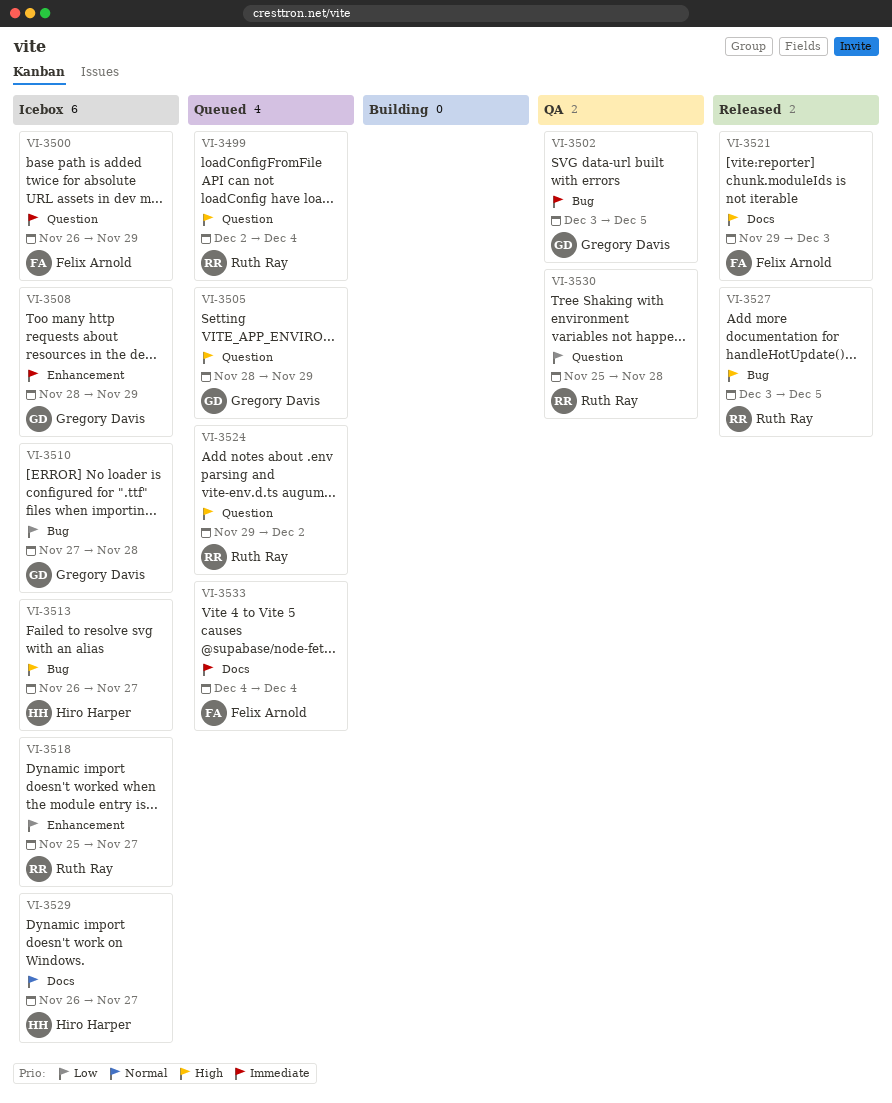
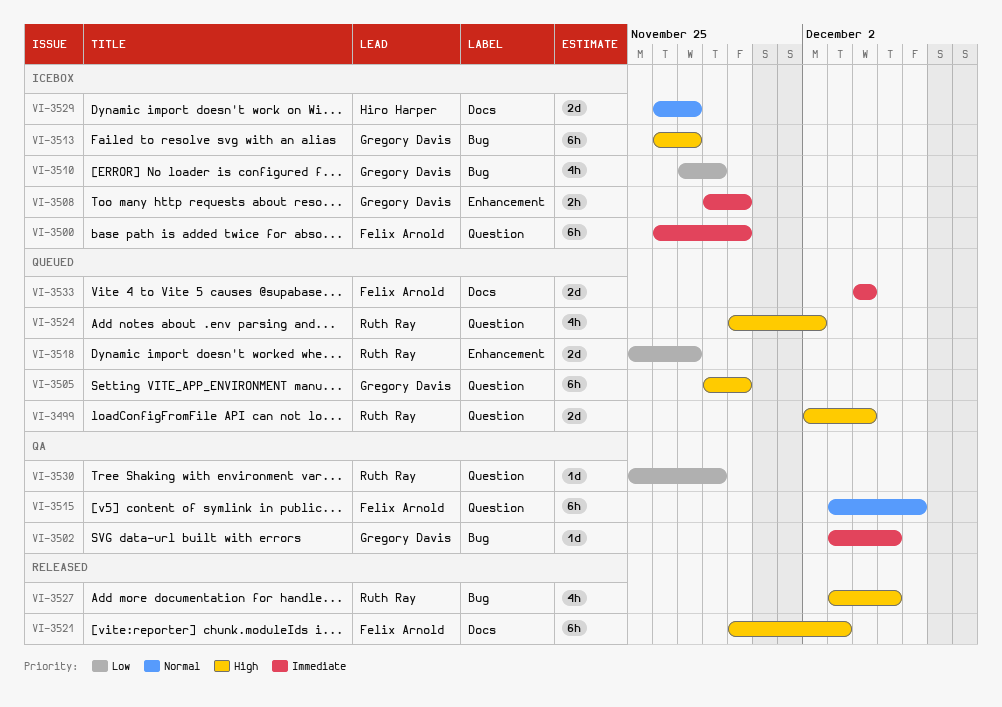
VI-3513, owner: Hiro Harper -> Gregory Davis
VI-3515: none -> present
VI-3518, status: Icebox -> Queued

